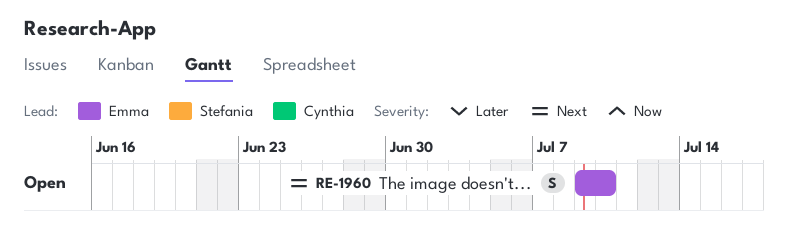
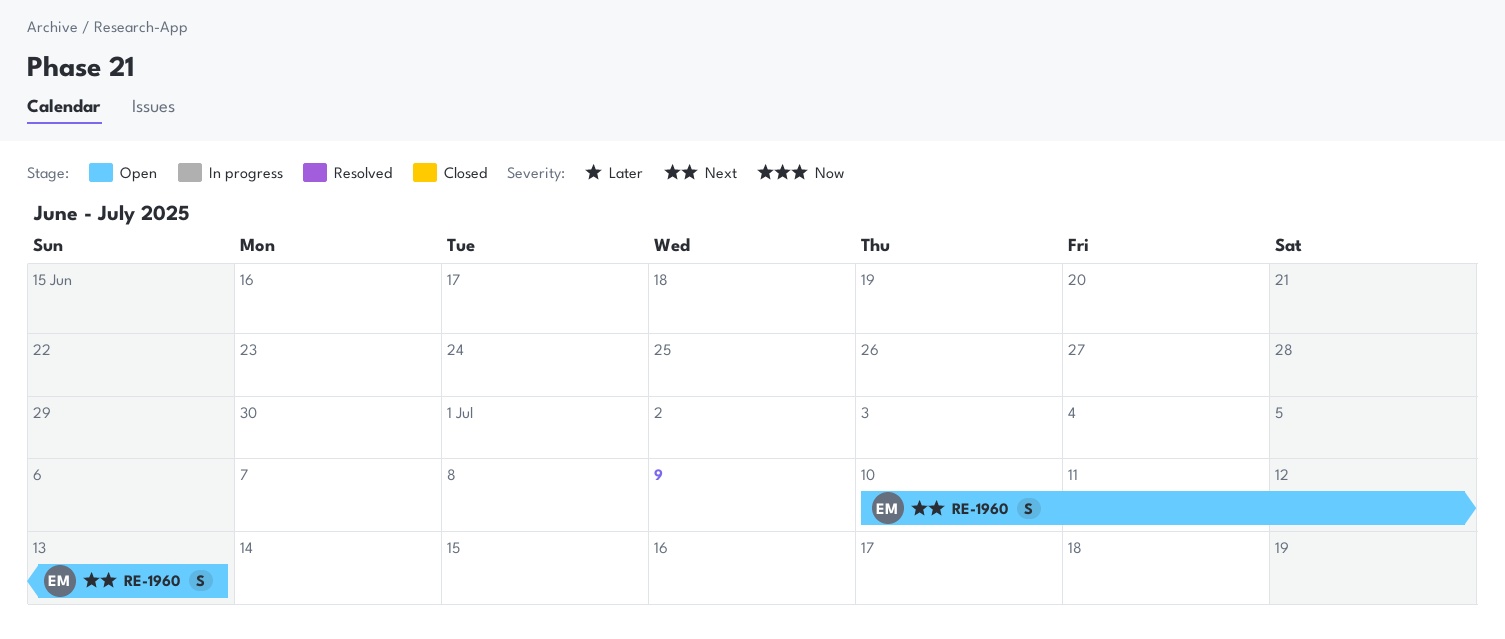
RE-1960, start: Jul 9 -> Jul 10
RE-1960, due: Jul 10 -> Jul 13

